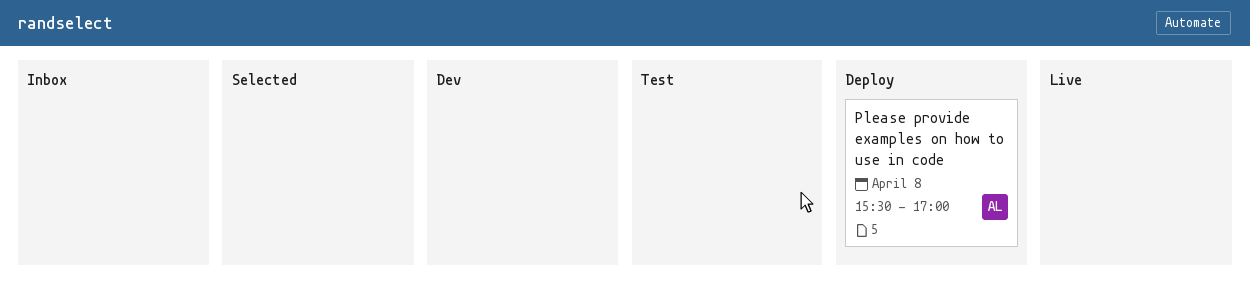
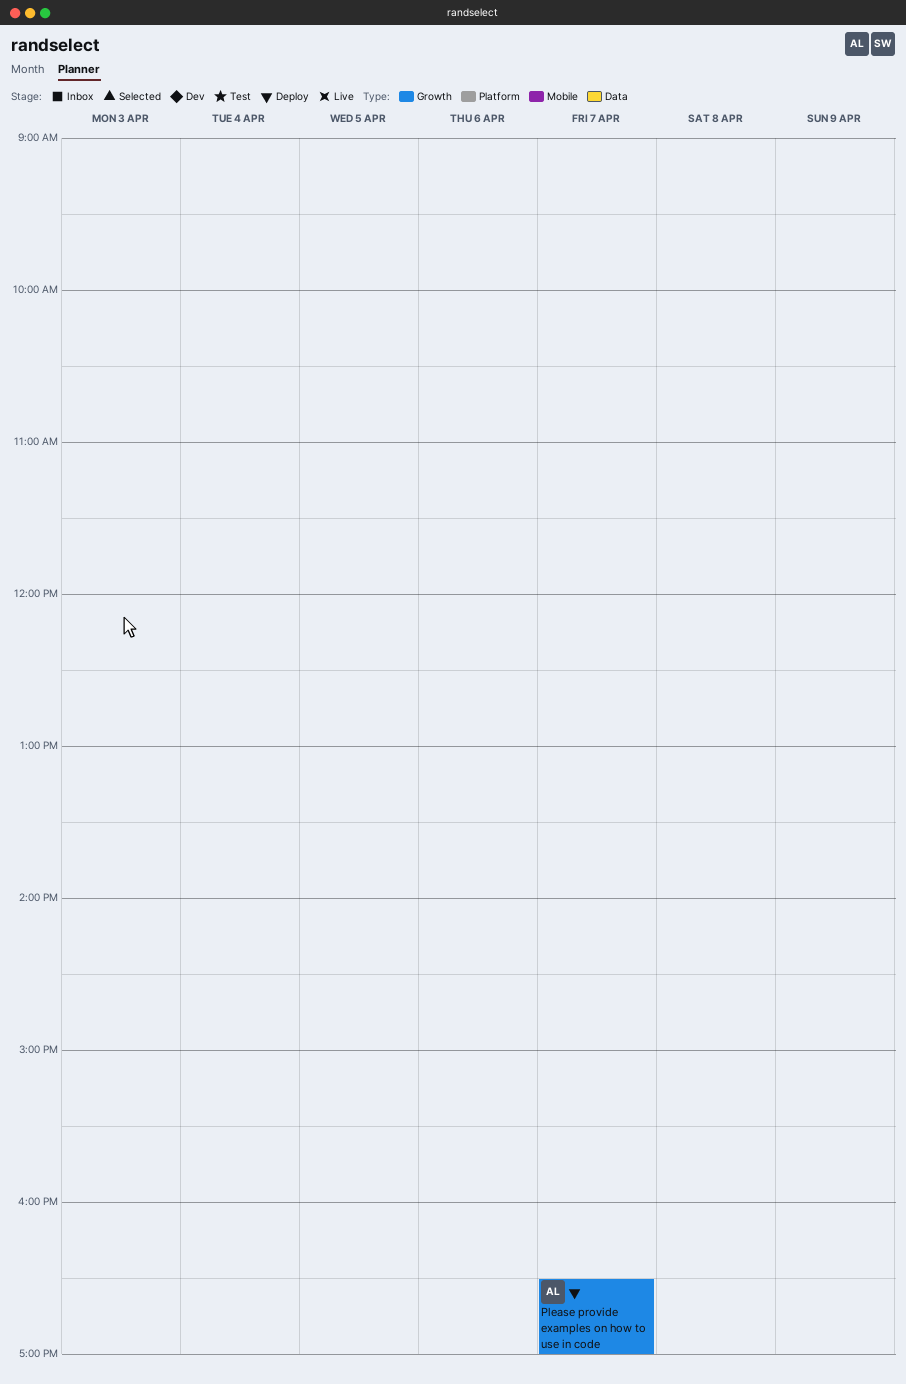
Please provide examples on how to use in code, day: Apr 8 -> Apr 7
Please provide examples on how to use in code, begins: 15:30 -> 16:30

